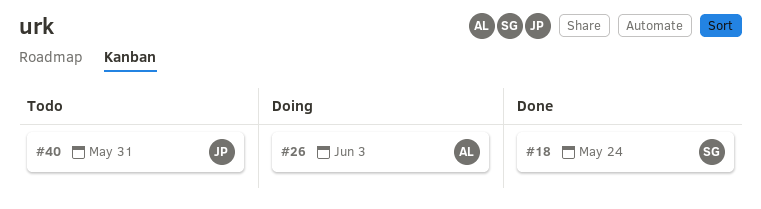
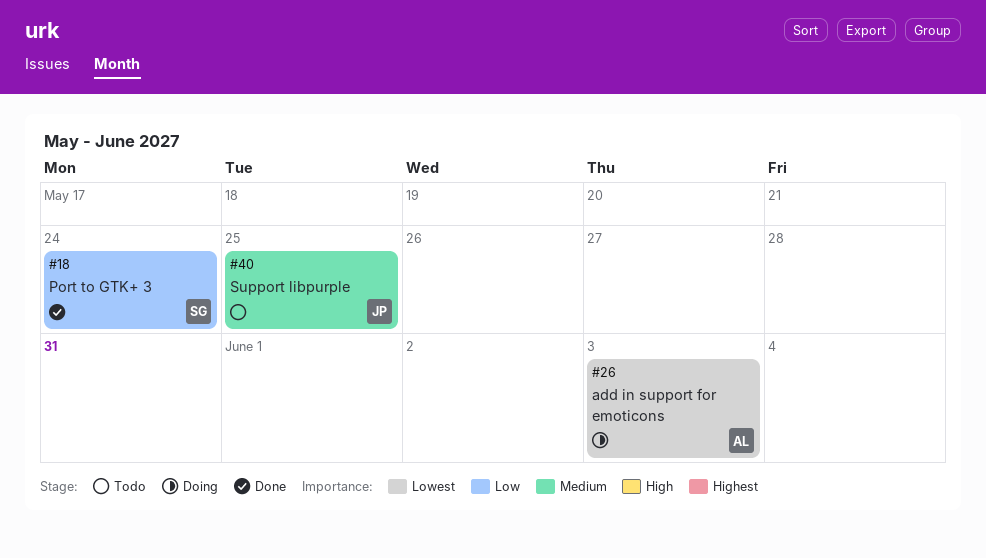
#40, due: May 31 -> May 25

